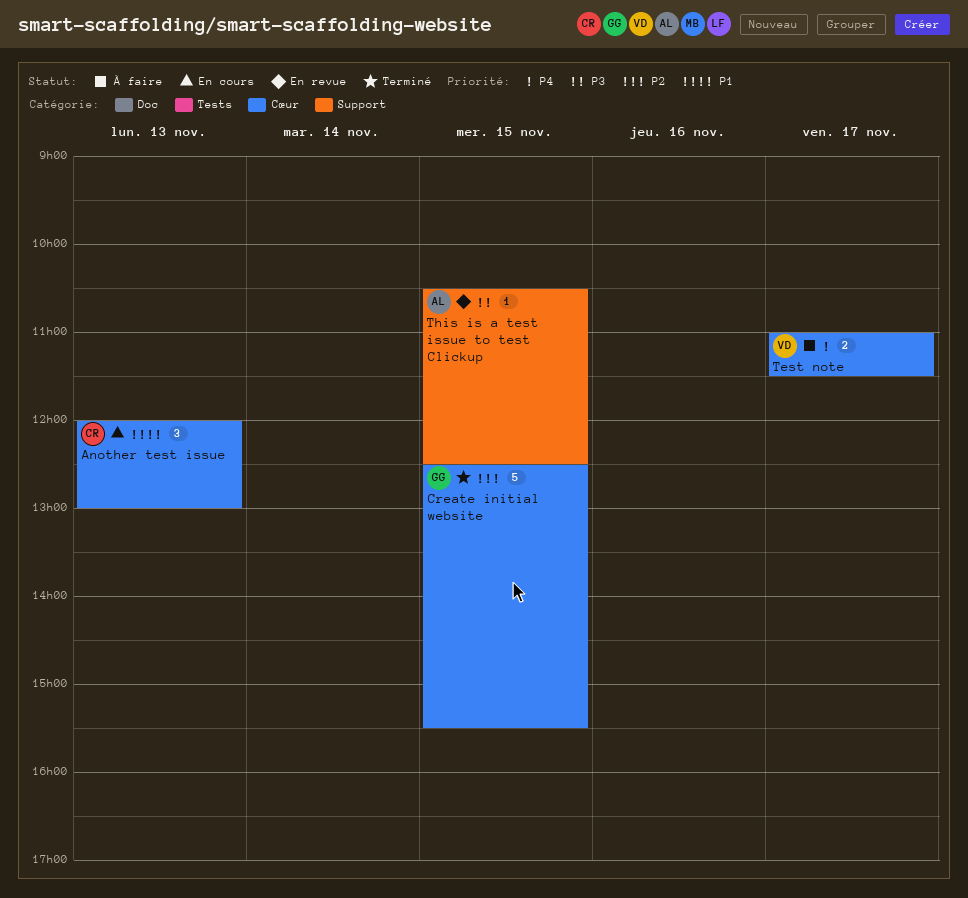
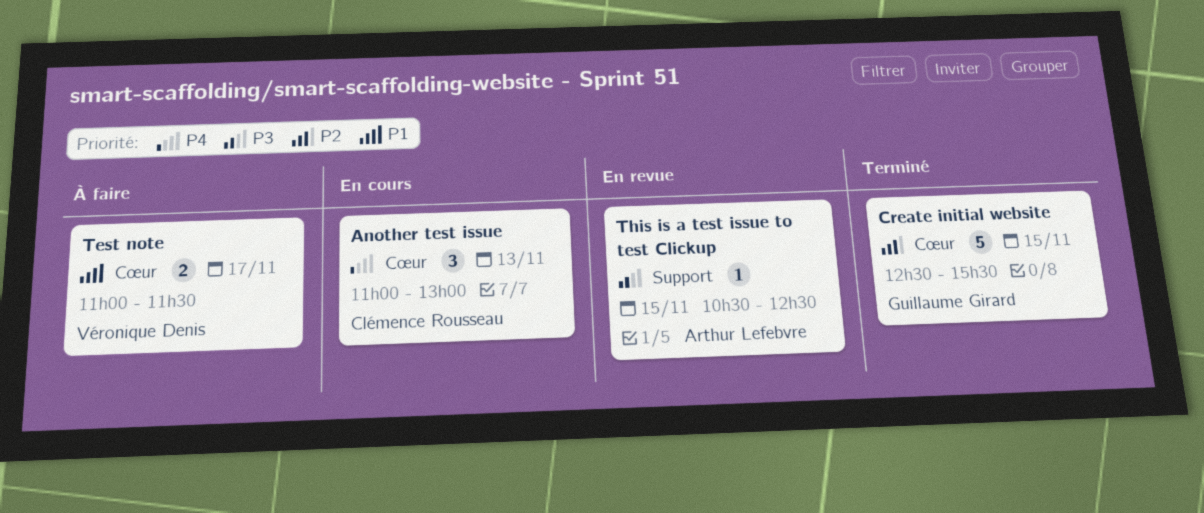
Another test issue, priority: P1 -> P4
Another test issue, begins: 12:00 -> 11:00
Test note, priority: P4 -> P1

